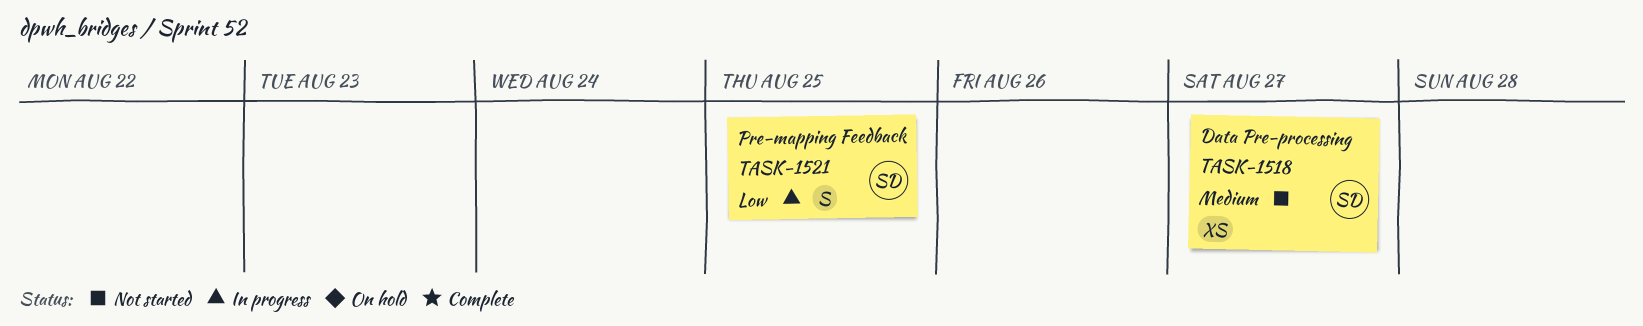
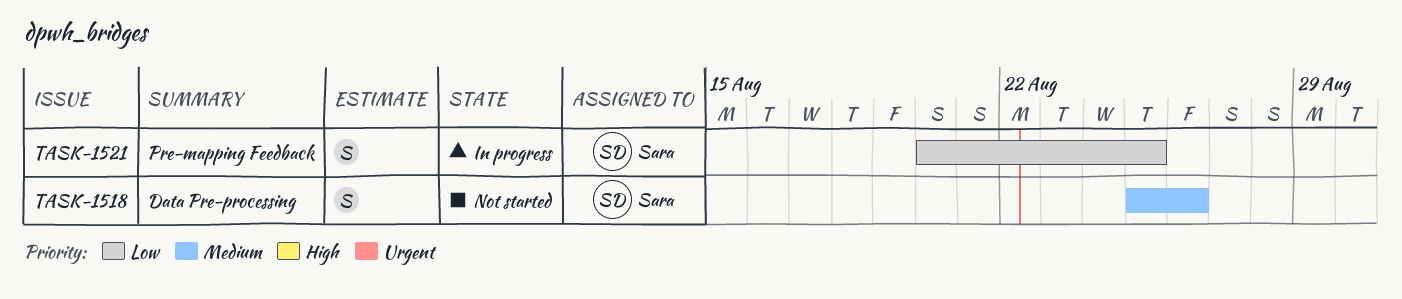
TASK-1518, estimate: XS -> S
TASK-1518, due: Aug 27 -> Aug 26

